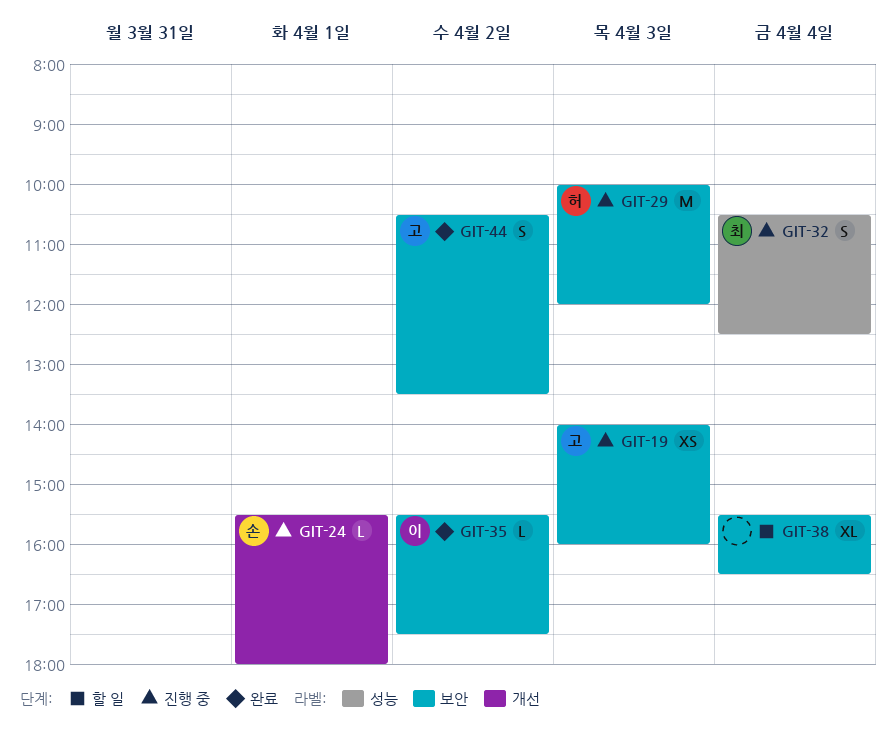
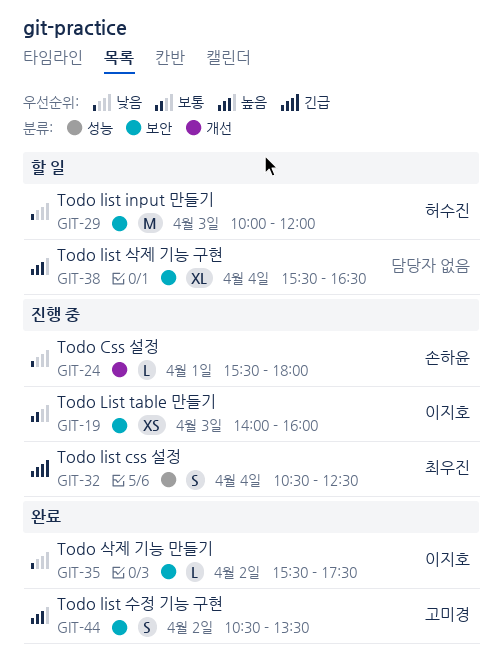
GIT-19, owner: 고미경 -> 이지호
GIT-29, status: 진행 중 -> 할 일

